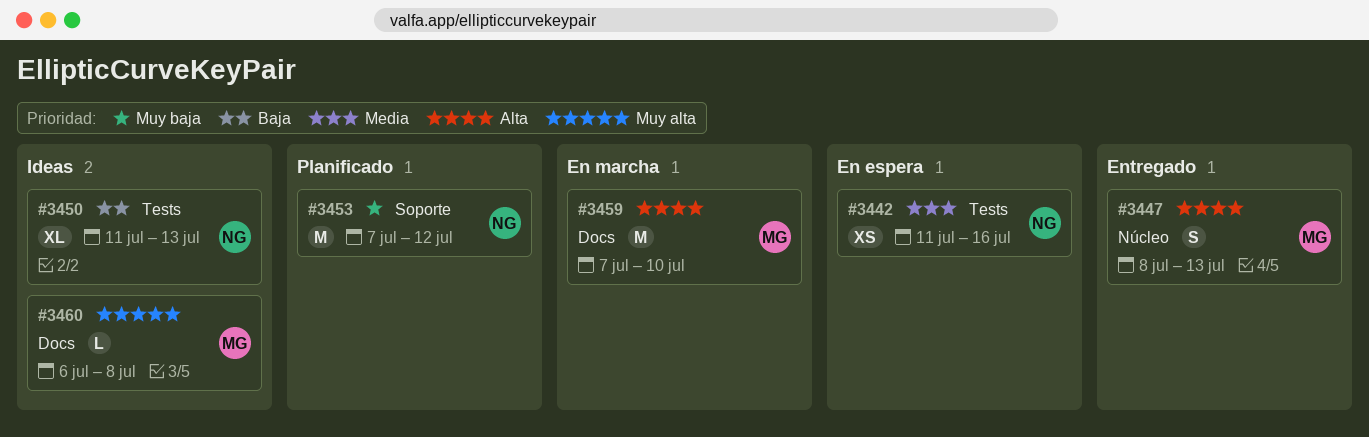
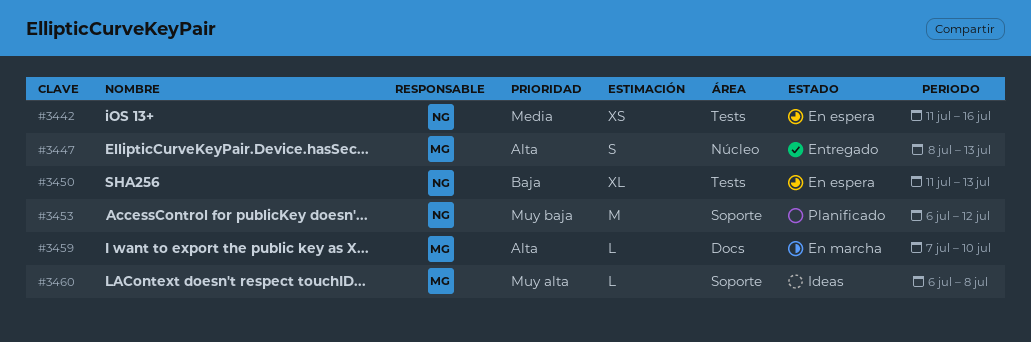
#3450, status: Ideas -> En espera
#3453, start: Jul 7 -> Jul 6
#3459, estimate: M -> L
#3460, label: Docs -> Soporte

